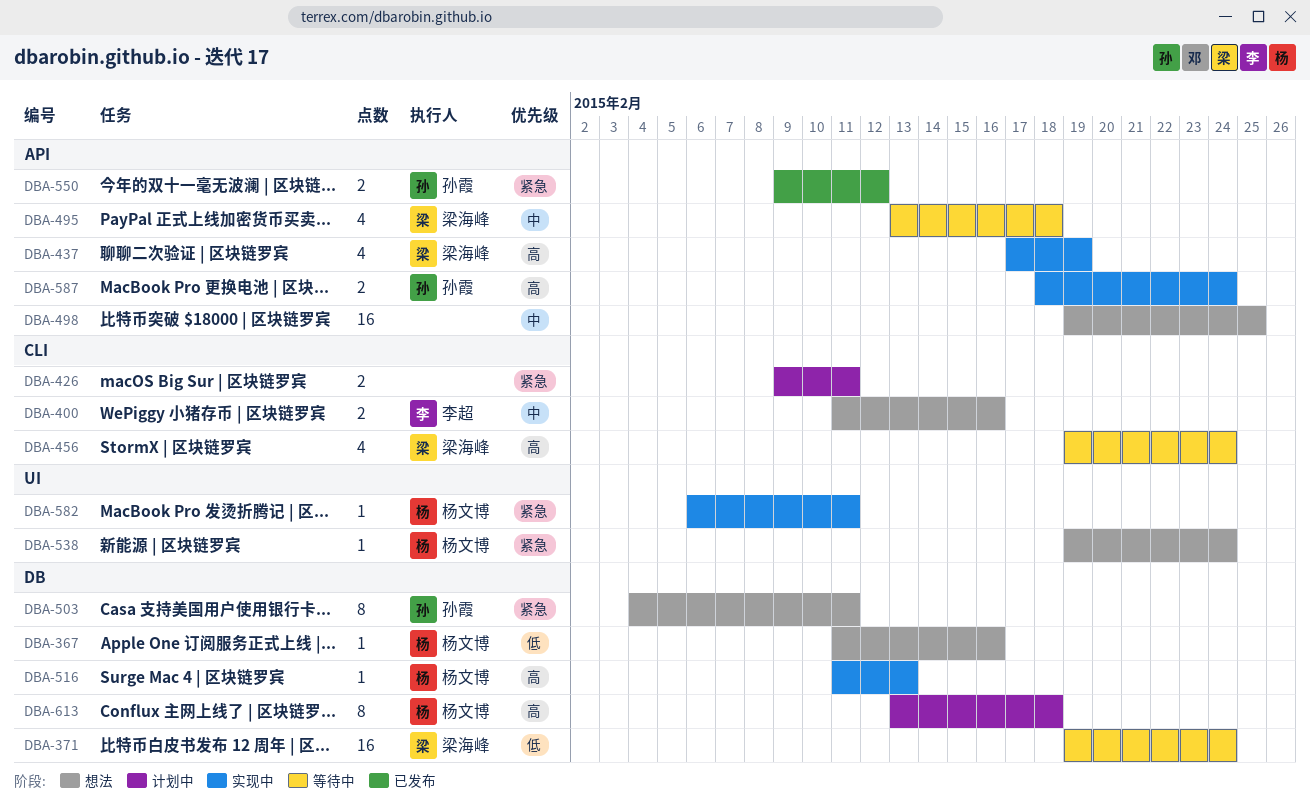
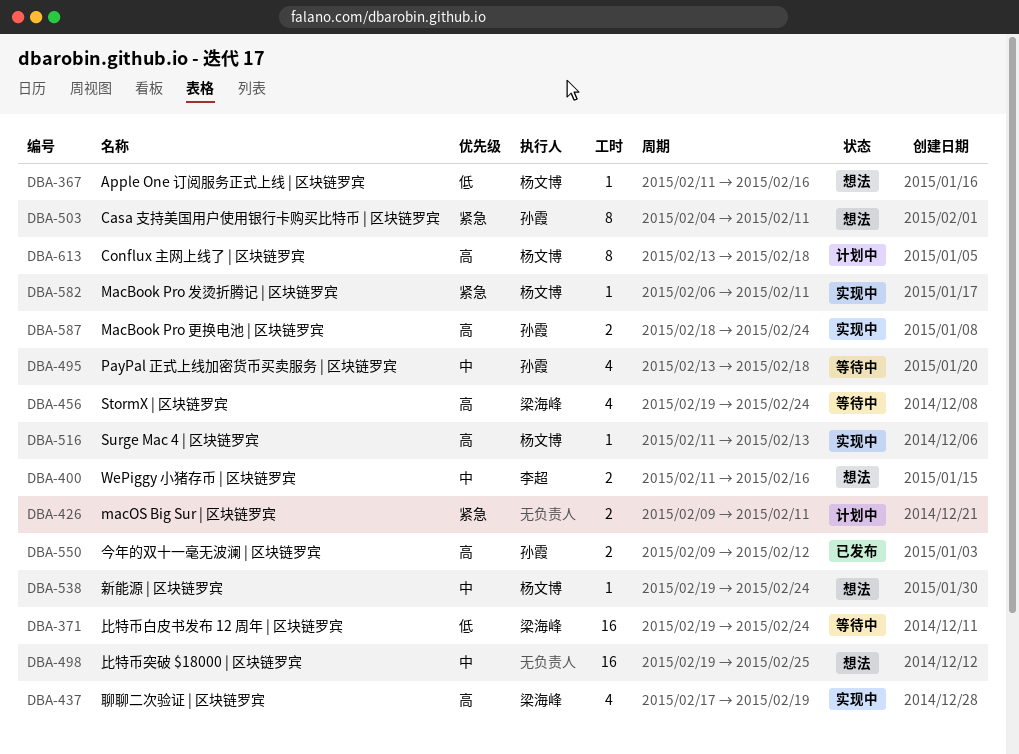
DBA-495, owner: 梁海峰 -> 孙霞
DBA-538, priority: 紧急 -> 中
DBA-550, priority: 紧急 -> 高

